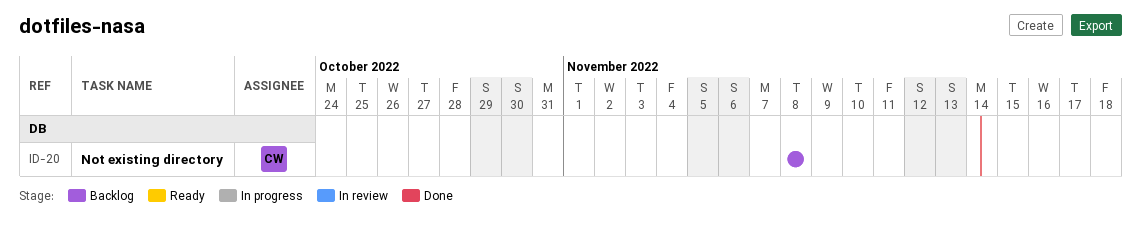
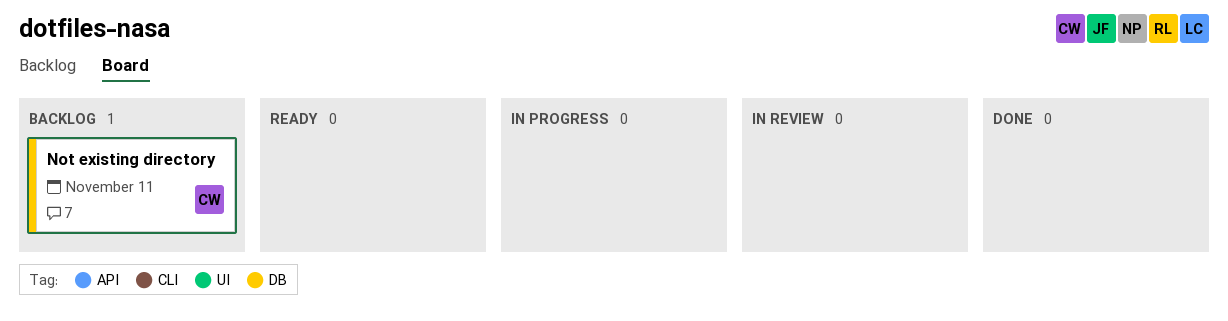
Not existing directory, due: Nov 8 -> Nov 11

